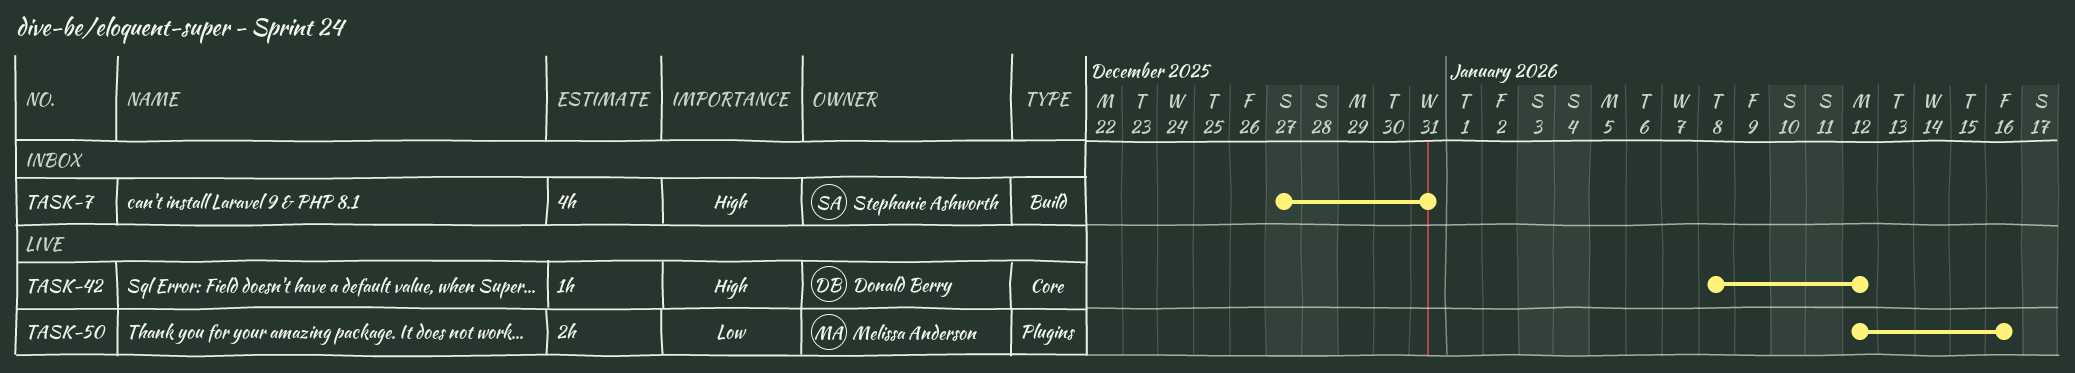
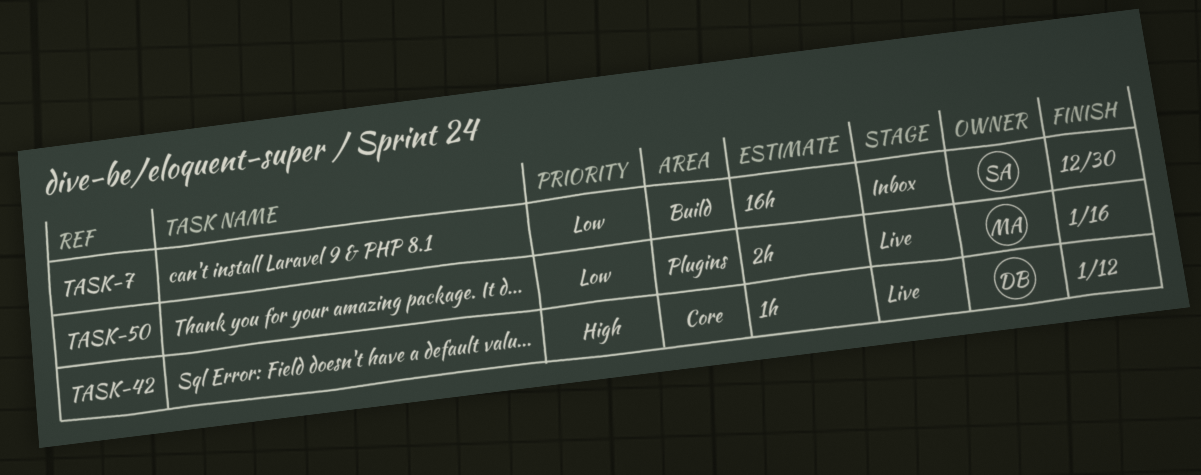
TASK-7, priority: High -> Low
TASK-7, estimate: 4h -> 16h
TASK-7, due: Dec 31 -> Dec 30

